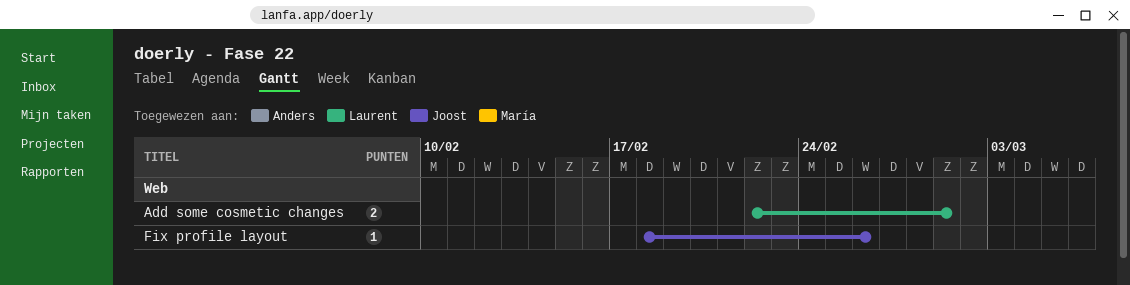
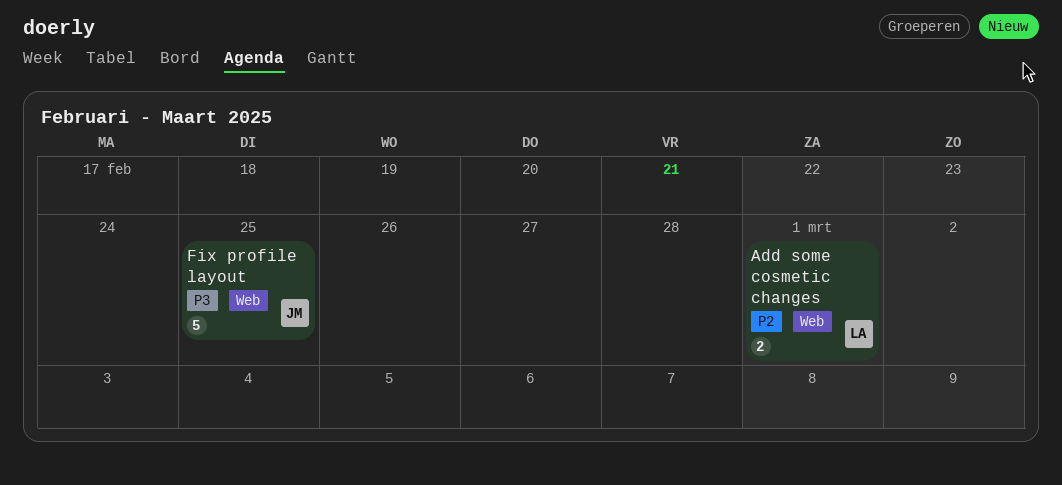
Fix profile layout, estimate: 1 -> 5
Fix profile layout, due: Feb 26 -> Feb 25

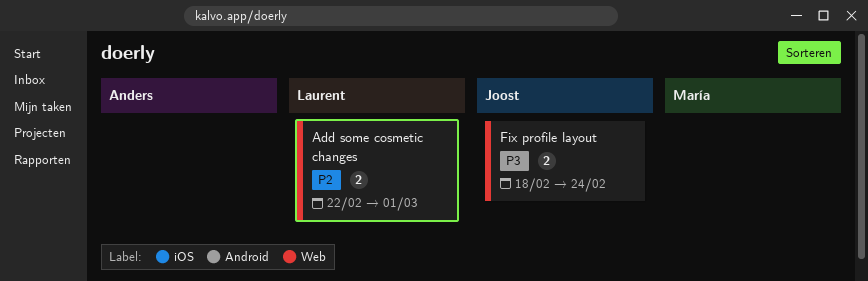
Fix profile layout, estimate: 5 -> 2
Fix profile layout, due: Feb 25 -> Feb 24

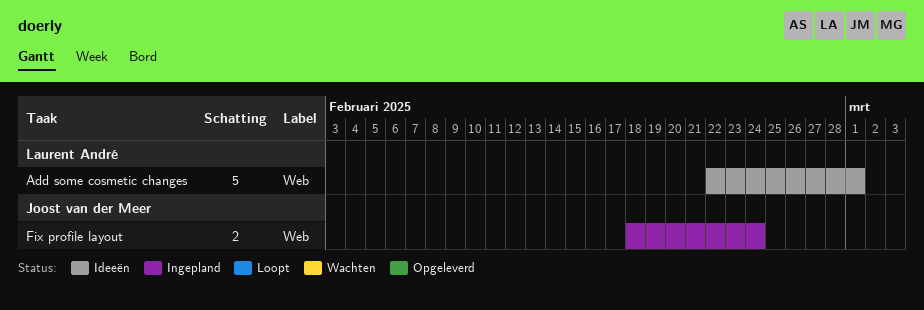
Add some cosmetic changes, estimate: 2 -> 5

